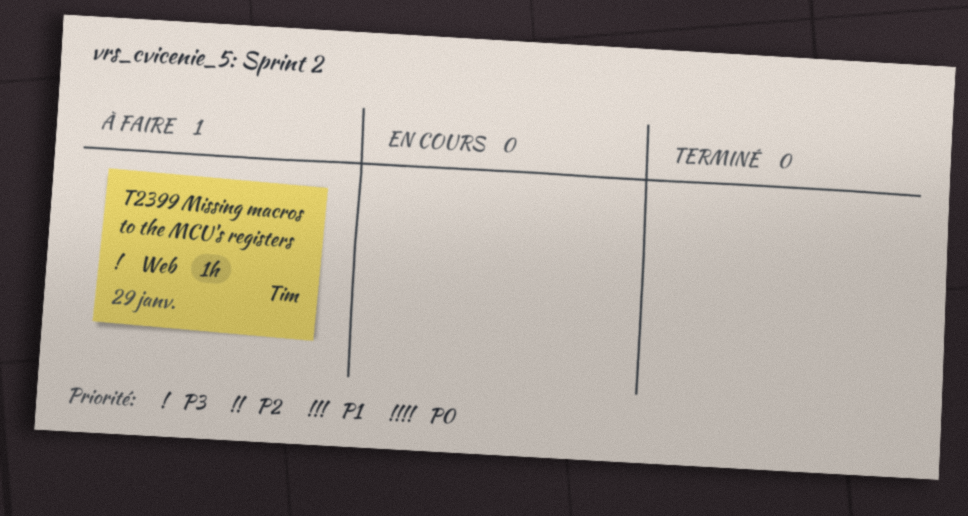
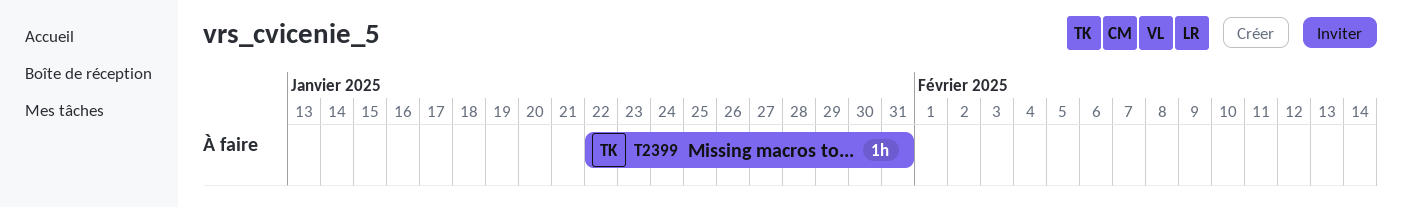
T2399, due: Jan 29 -> Jan 31

